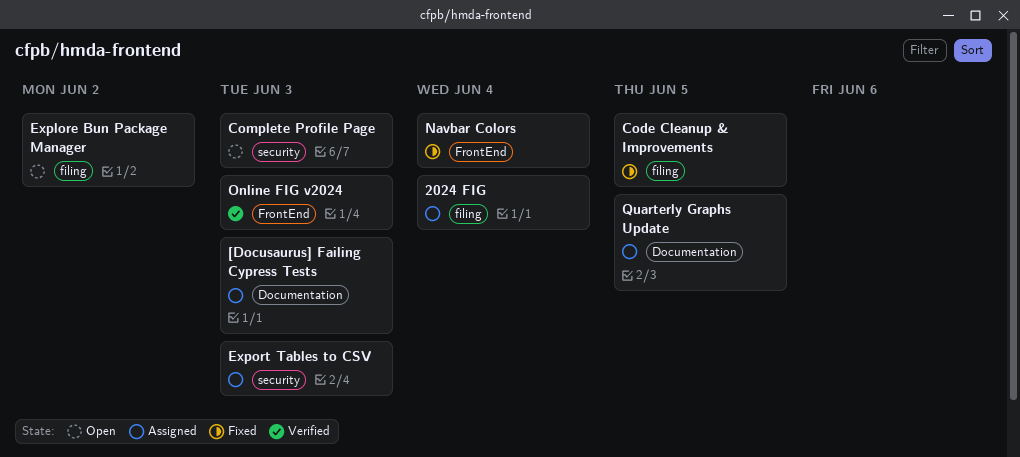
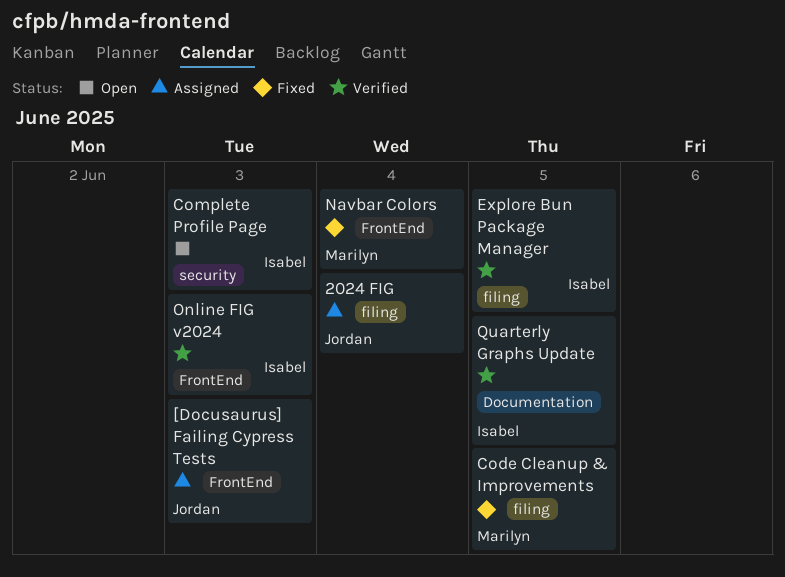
[Docusaurus] Failing Cypress Tests, label: Documentation -> FrontEnd
Explore Bun Package Manager, status: Open -> Verified
Explore Bun Package Manager, due: Jun 2 -> Jun 5
Export Tables to CSV: present -> none
Quarterly Graphs Update, status: Assigned -> Verified

